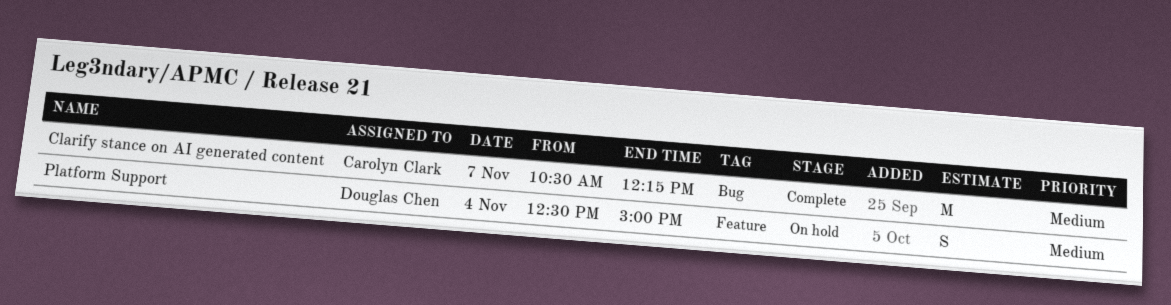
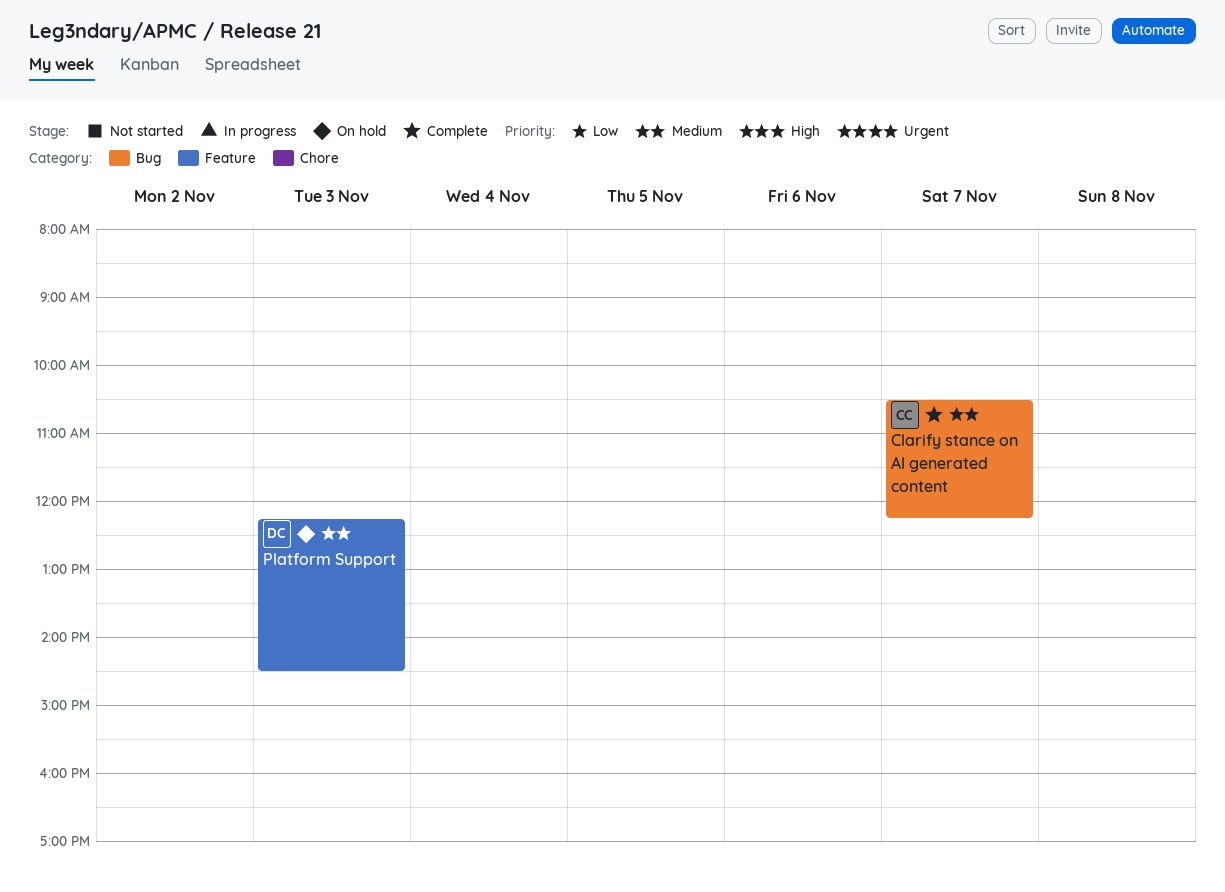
Platform Support, day: Nov 4 -> Nov 3
Platform Support, begins: 12:30 -> 12:15
Platform Support, ends: 15:00 -> 14:30

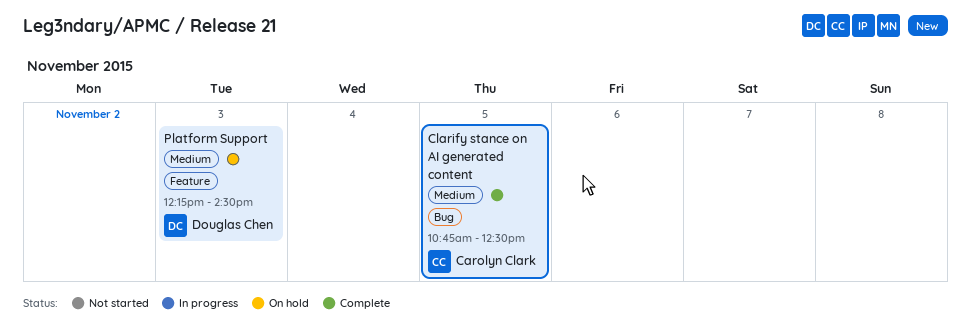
Clarify stance on AI generated content, day: Nov 7 -> Nov 5
Clarify stance on AI generated content, begins: 10:30 -> 10:45
Clarify stance on AI generated content, ends: 12:15 -> 12:30

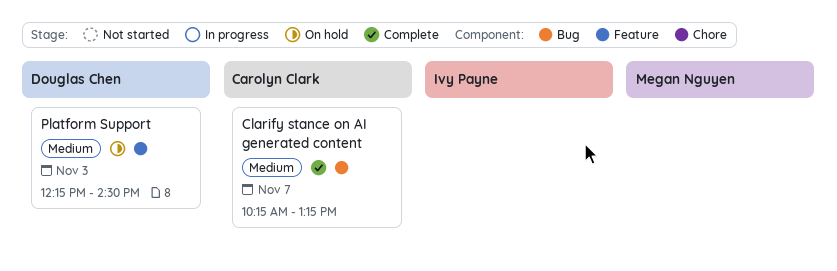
Clarify stance on AI generated content, day: Nov 5 -> Nov 7
Clarify stance on AI generated content, begins: 10:45 -> 10:15
Clarify stance on AI generated content, ends: 12:30 -> 13:15

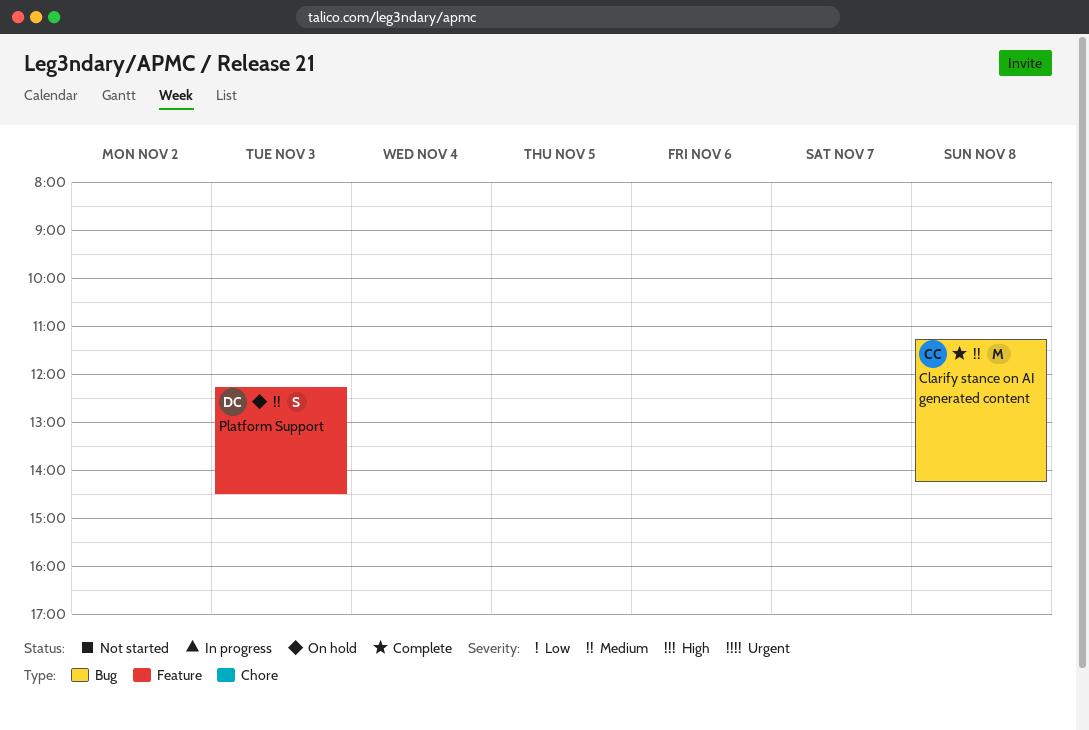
Clarify stance on AI generated content, day: Nov 7 -> Nov 8
Clarify stance on AI generated content, begins: 10:15 -> 11:15
Clarify stance on AI generated content, ends: 13:15 -> 14:15

